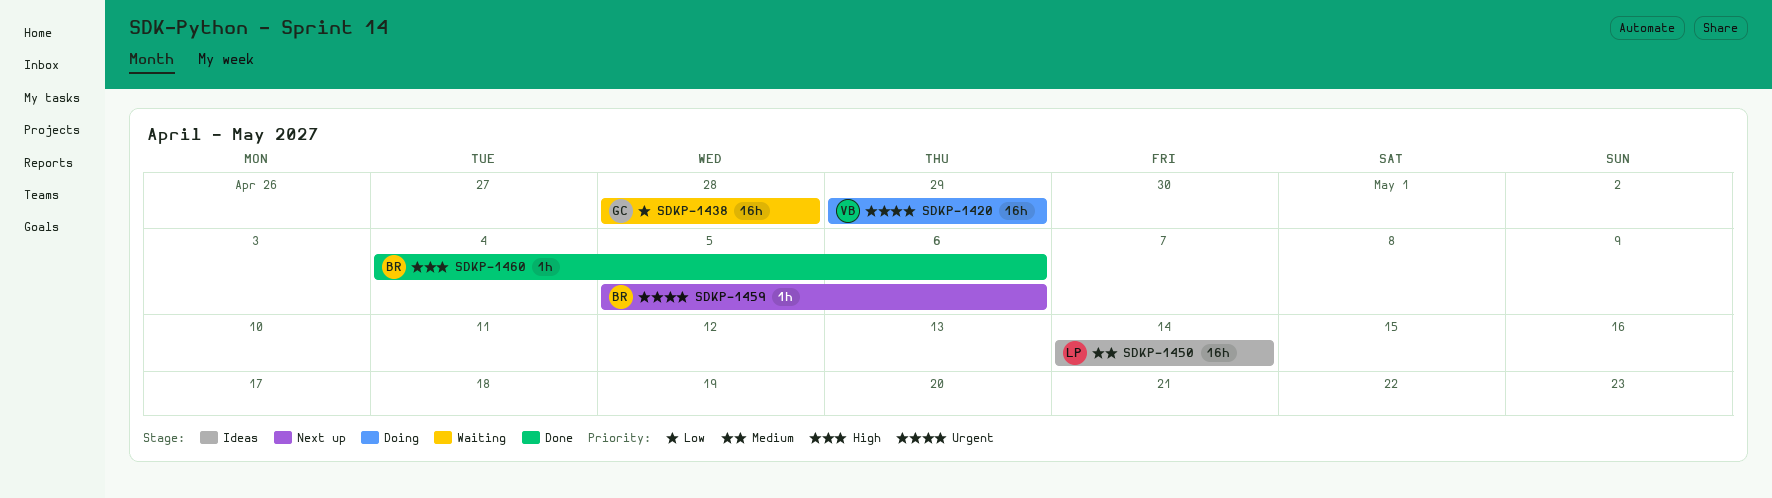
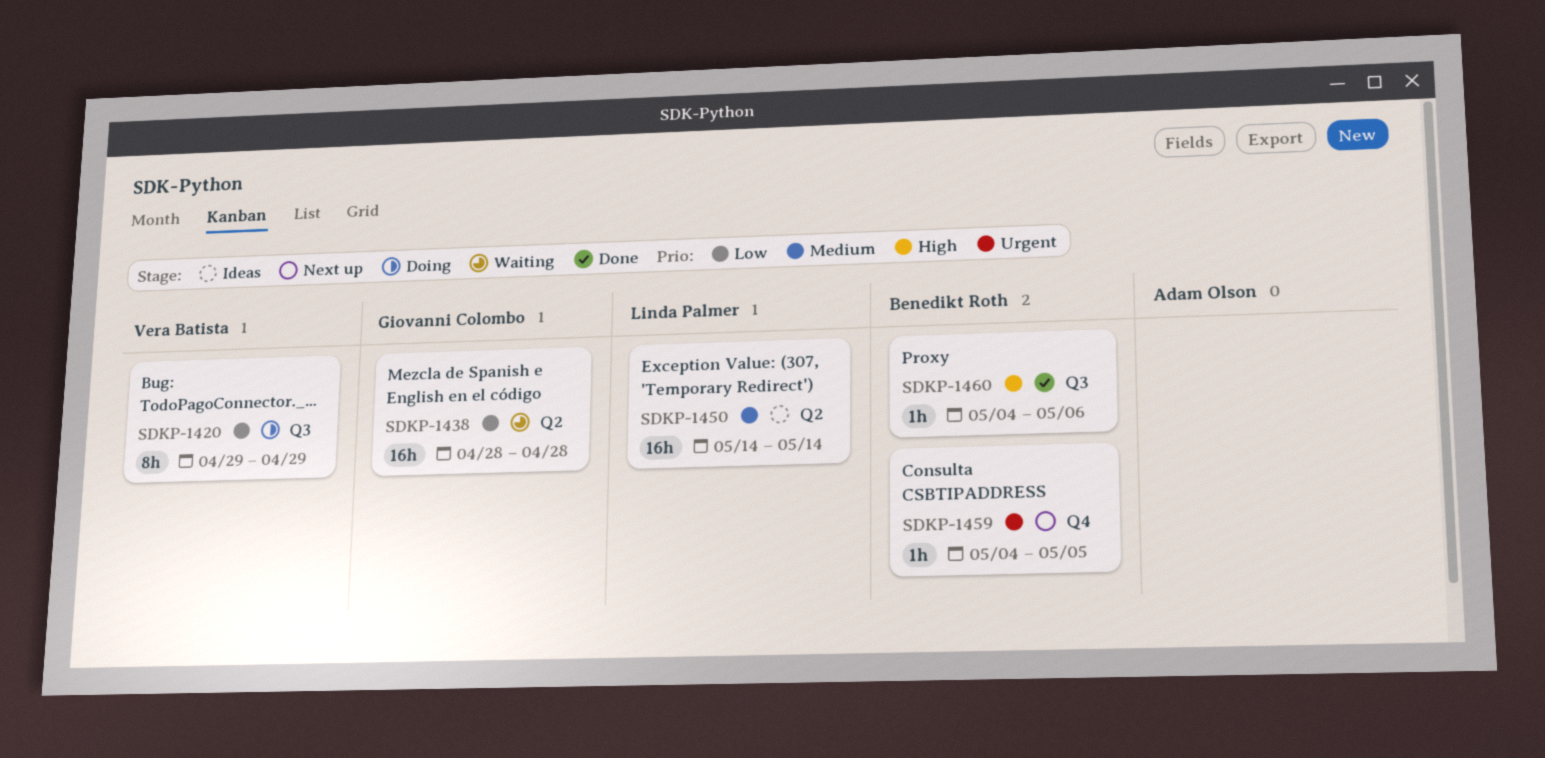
SDKP-1420, priority: Urgent -> Low
SDKP-1420, estimate: 16h -> 8h
SDKP-1459, start: May 5 -> May 4
SDKP-1459, due: May 6 -> May 5

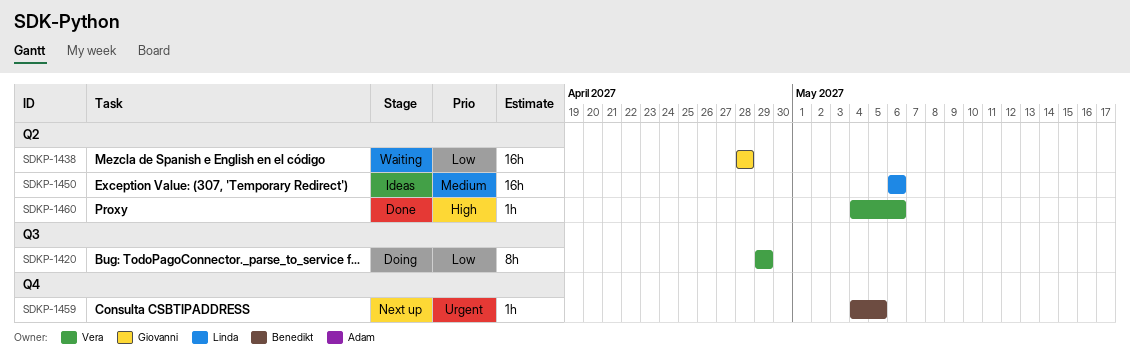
SDKP-1450, start: May 14 -> May 6
SDKP-1450, due: May 14 -> May 6
SDKP-1460, owner: Benedikt Roth -> Vera Batista
SDKP-1460, label: Q3 -> Q2

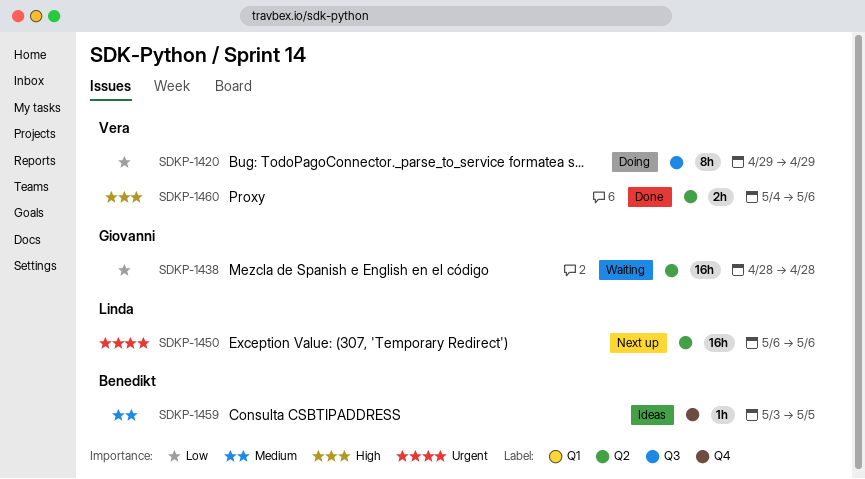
SDKP-1450, status: Ideas -> Next up
SDKP-1450, priority: Medium -> Urgent
SDKP-1459, status: Next up -> Ideas
SDKP-1459, priority: Urgent -> Medium
SDKP-1459, start: May 4 -> May 3
SDKP-1460, estimate: 1h -> 2h

